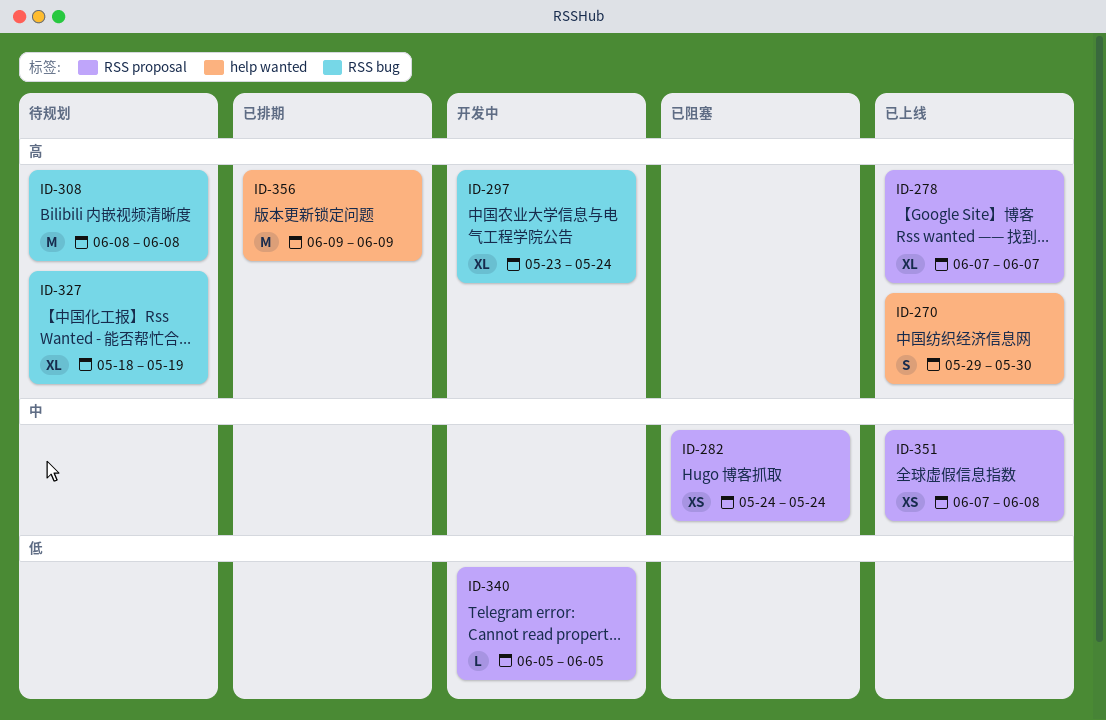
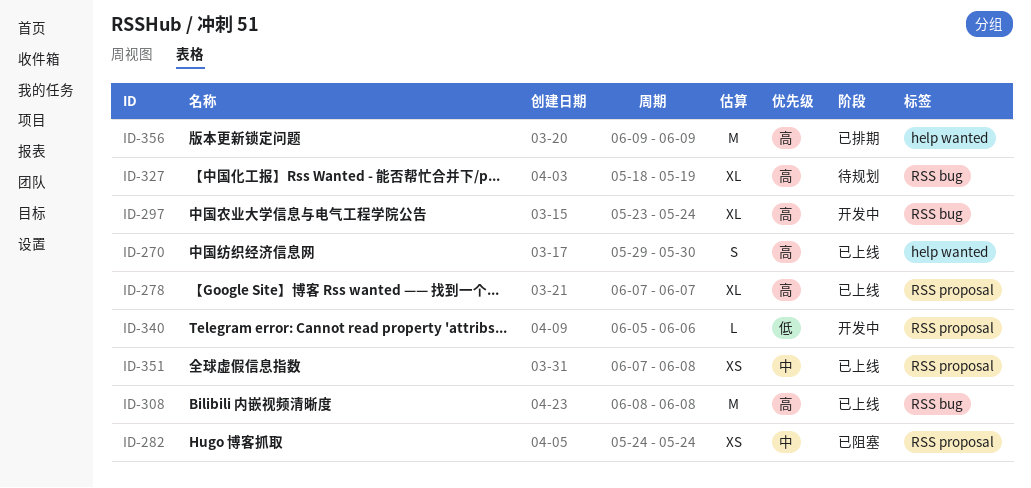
ID-308, status: 待规划 -> 已上线
ID-340, due: Jun 5 -> Jun 6

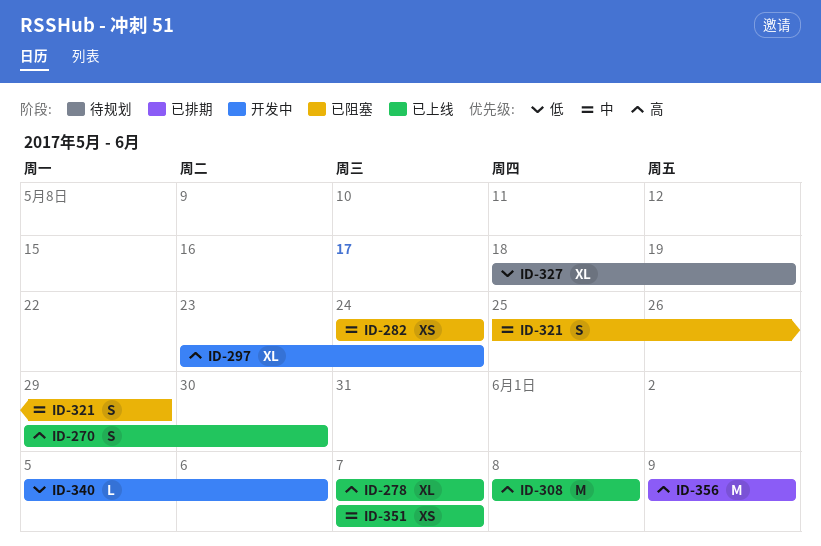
ID-321: none -> present
ID-327, priority: 高 -> 低
ID-351, due: Jun 8 -> Jun 7

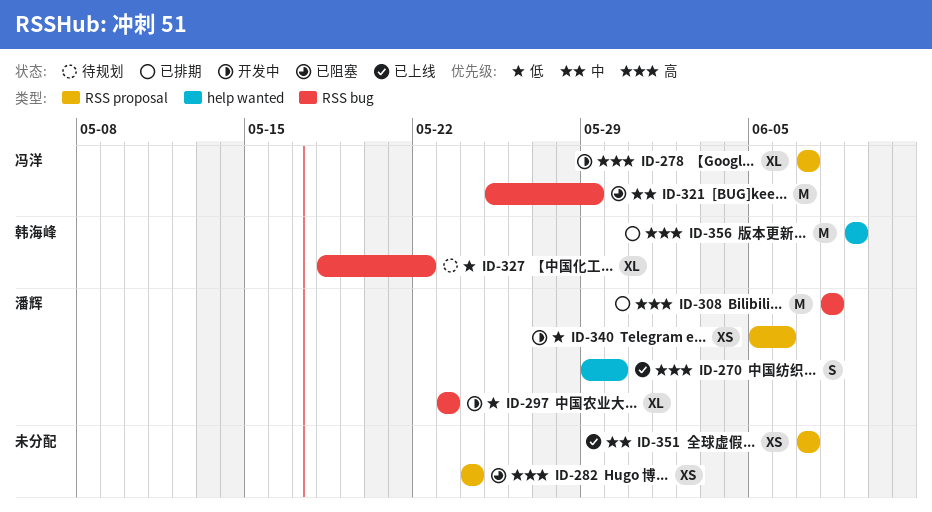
ID-278, status: 已上线 -> 开发中
ID-282, priority: 中 -> 高
ID-297, priority: 高 -> 低
ID-297, due: May 24 -> May 23
ID-308, status: 已上线 -> 已排期
ID-321, estimate: S -> M
ID-327, due: May 19 -> May 22
ID-340, estimate: L -> XS

